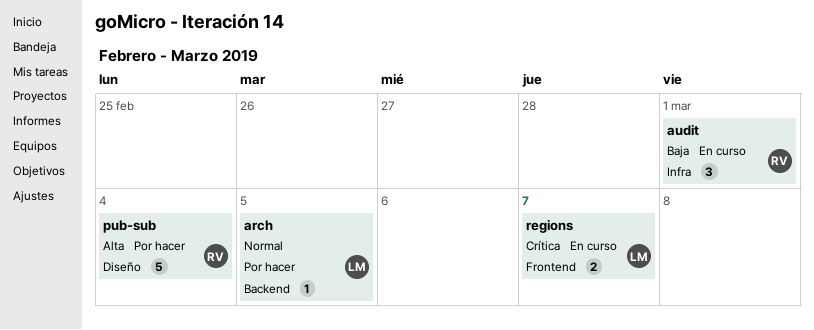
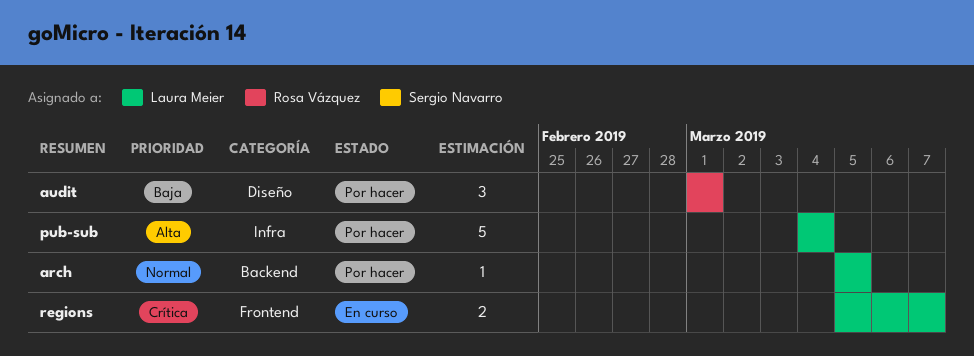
audit, status: En curso -> Por hacer
audit, label: Infra -> Diseño
pub-sub, owner: Rosa Vázquez -> Laura Meier
pub-sub, label: Diseño -> Infra

